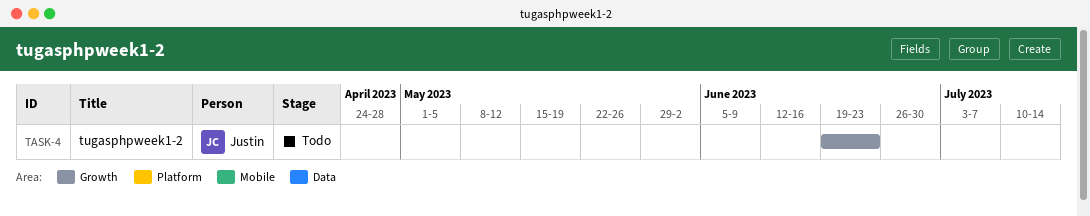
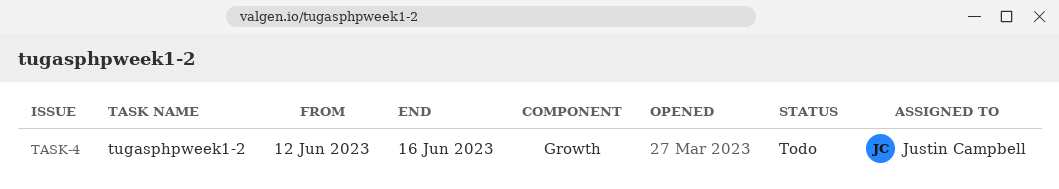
TASK-4, start: Jun 19 -> Jun 12
TASK-4, due: Jun 23 -> Jun 16

